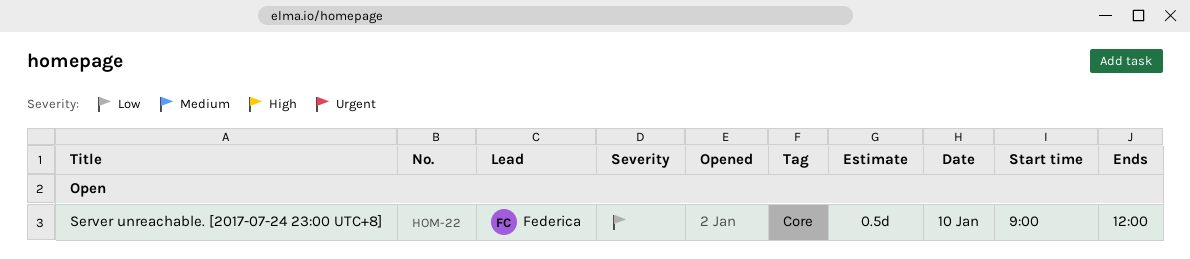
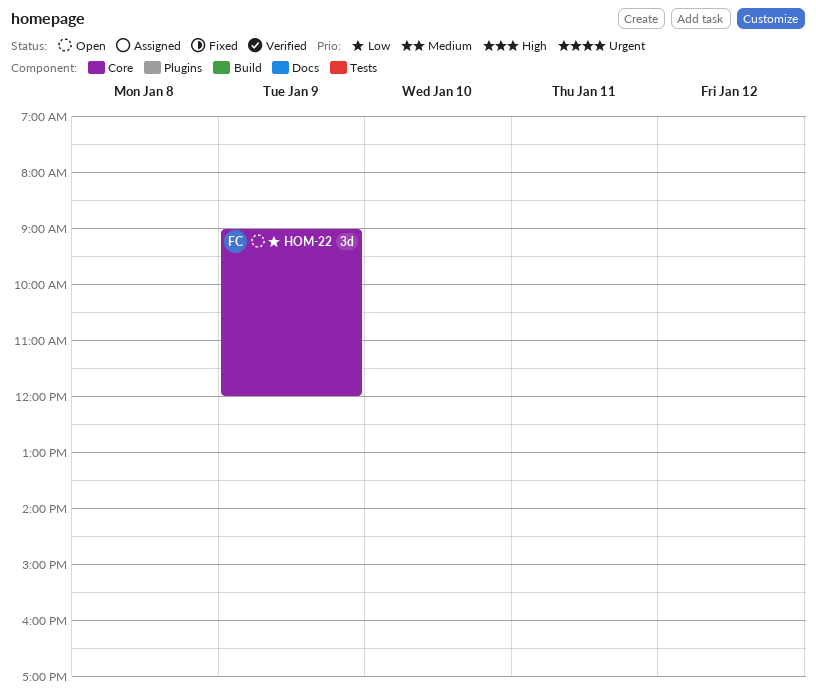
HOM-22, estimate: 0.5d -> 3d
HOM-22, day: Jan 10 -> Jan 9

